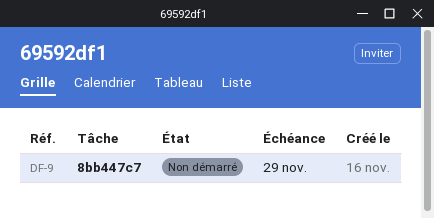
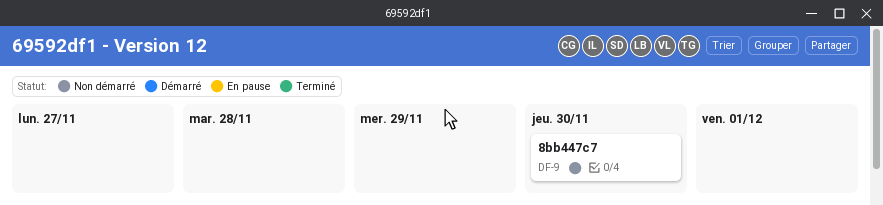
DF-9, due: Nov 29 -> Nov 30

